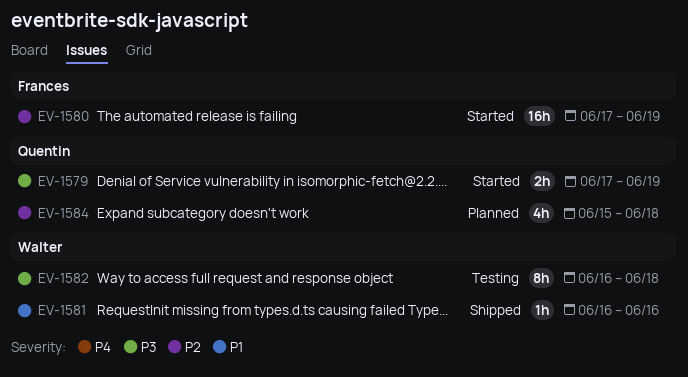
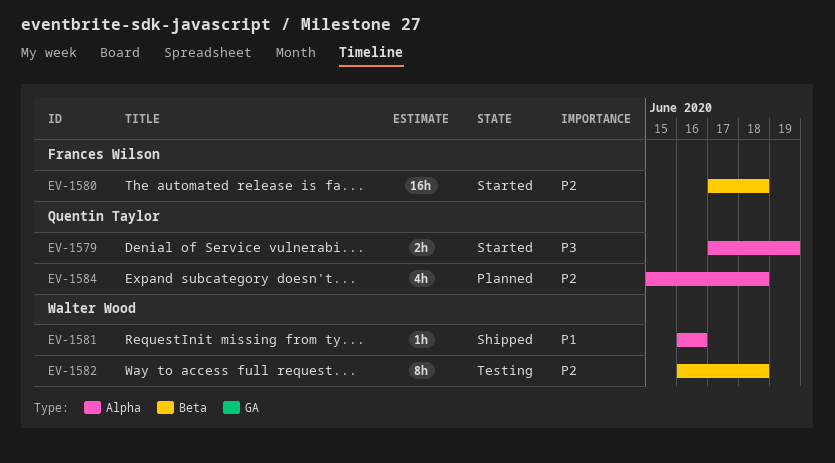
EV-1580, due: Jun 19 -> Jun 18
EV-1582, priority: P3 -> P2

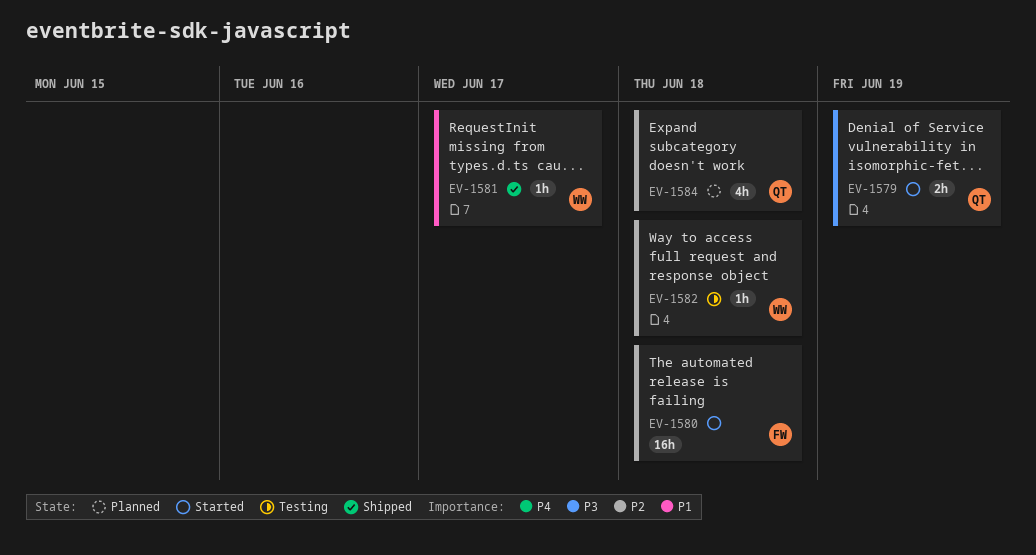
EV-1581, due: Jun 16 -> Jun 17
EV-1582, estimate: 8h -> 1h

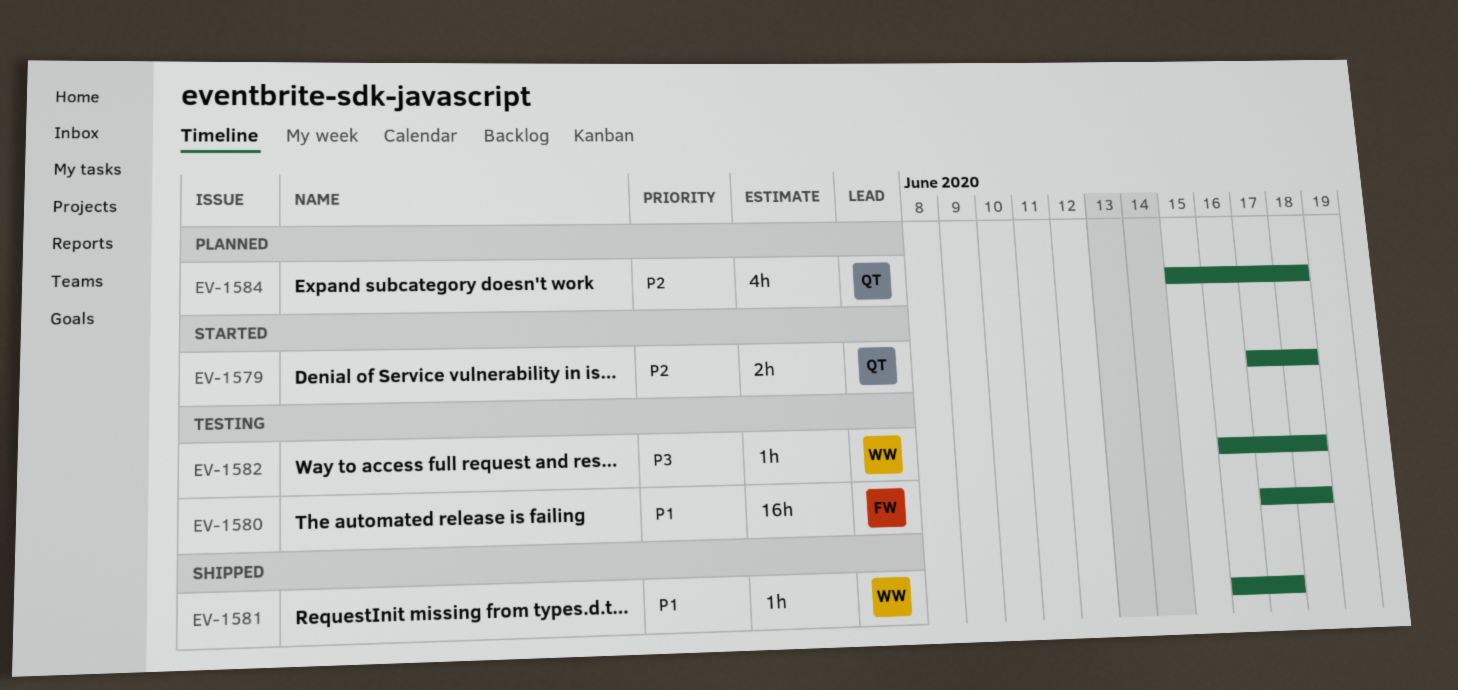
EV-1579, priority: P3 -> P2
EV-1579, due: Jun 19 -> Jun 18
EV-1580, status: Started -> Testing
EV-1580, priority: P2 -> P1
EV-1582, priority: P2 -> P3

